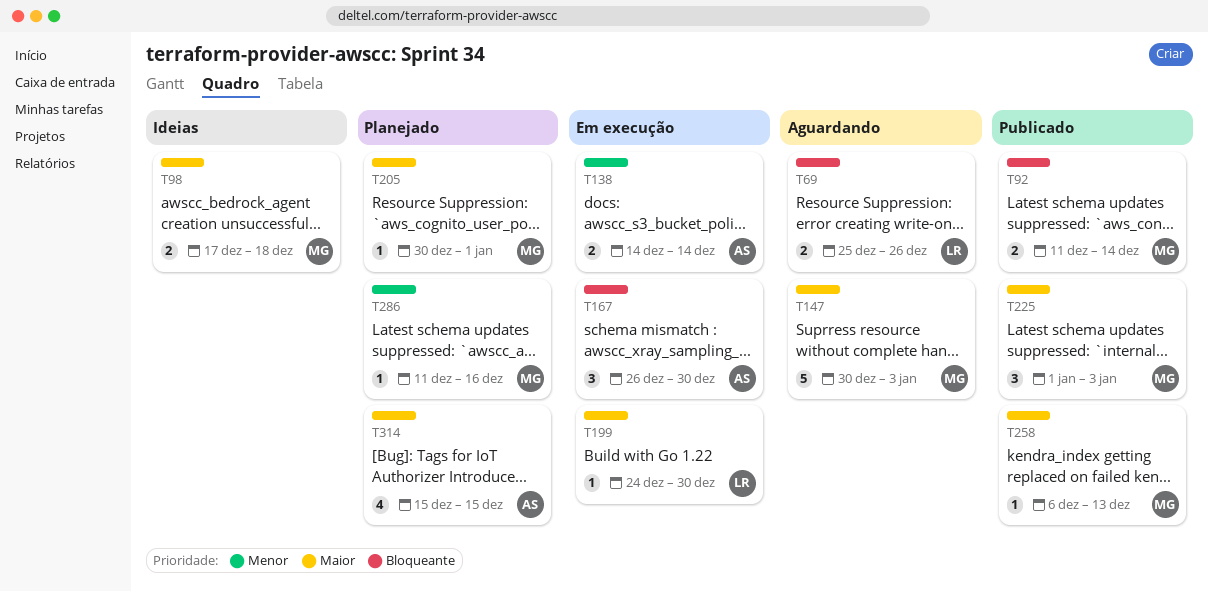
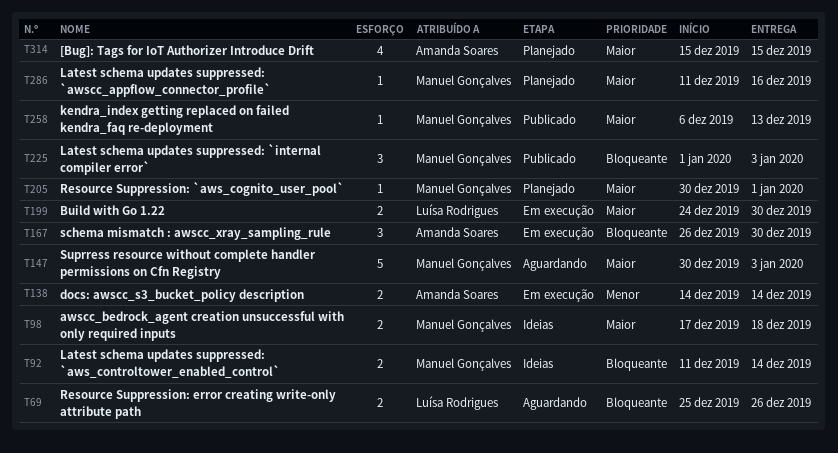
T92, status: Publicado -> Ideias
T199, estimate: 1 -> 2
T225, priority: Maior -> Bloqueante
T286, priority: Menor -> Maior

